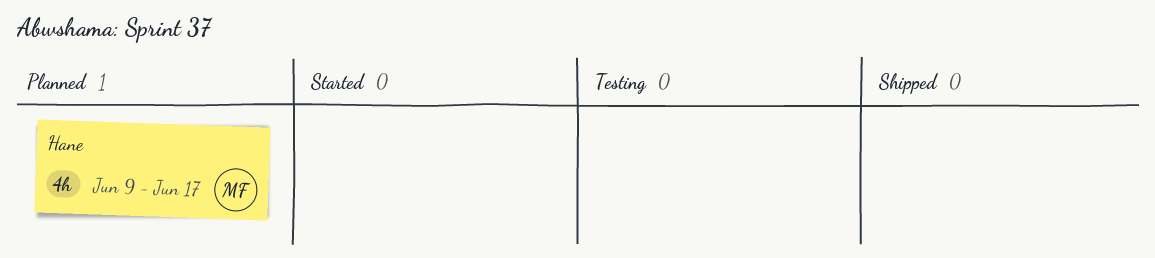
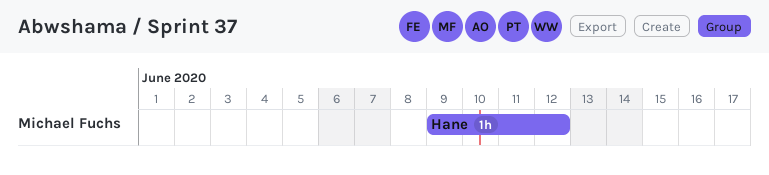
Hane, estimate: 4h -> 1h
Hane, due: Jun 17 -> Jun 12

